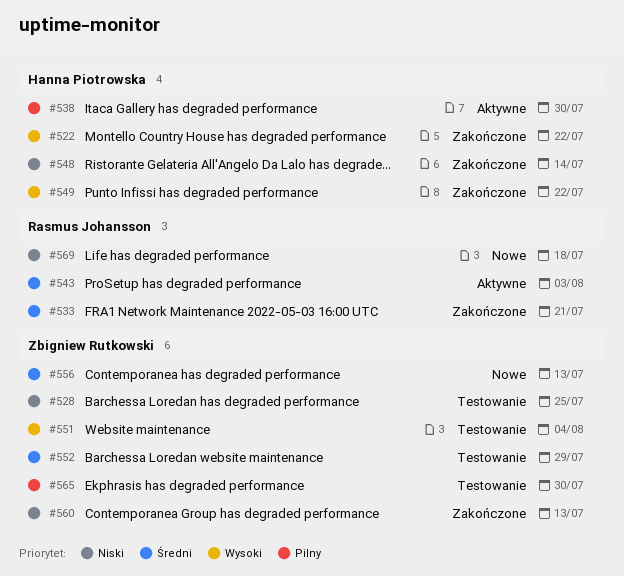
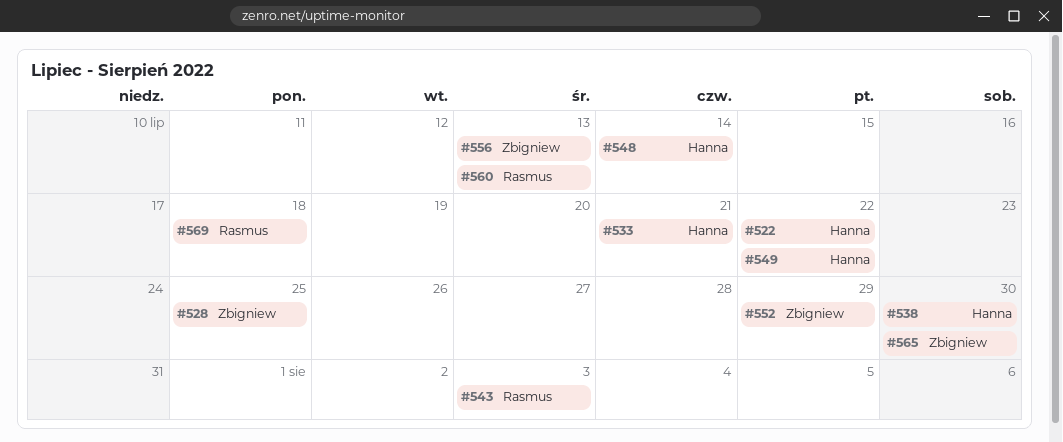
#533, owner: Rasmus Johansson -> Hanna Piotrowska
#551: present -> none
#560, owner: Zbigniew Rutkowski -> Rasmus Johansson

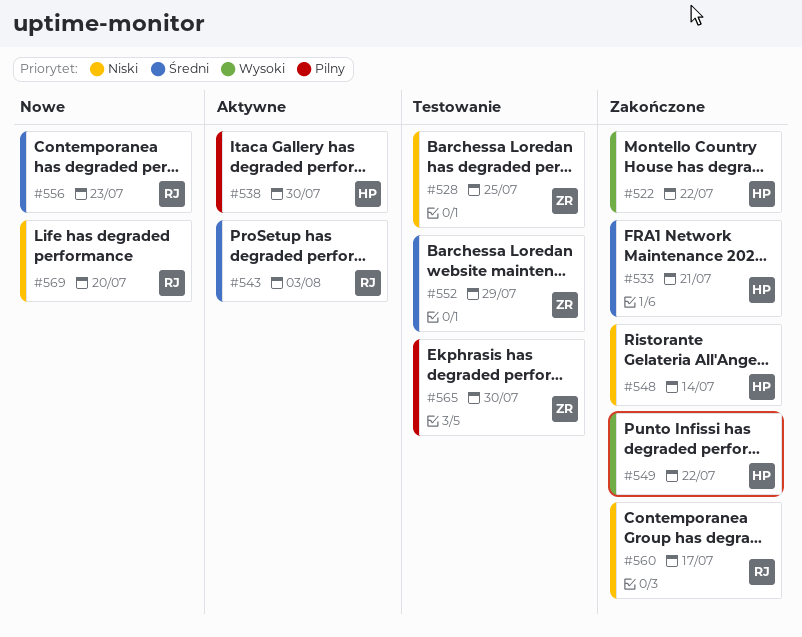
#556, owner: Zbigniew -> Rasmus
#556, due: Jul 13 -> Jul 23
#560, due: Jul 13 -> Jul 17
#569, due: Jul 18 -> Jul 20

